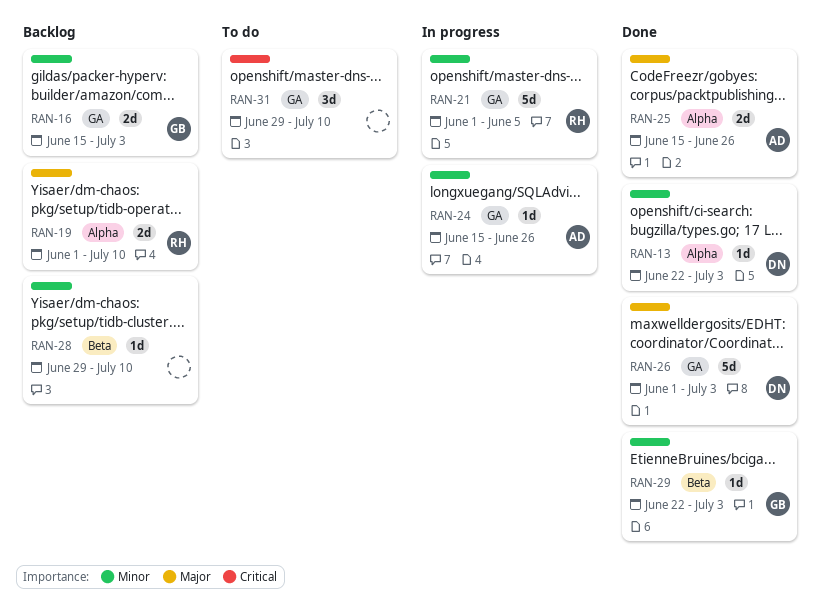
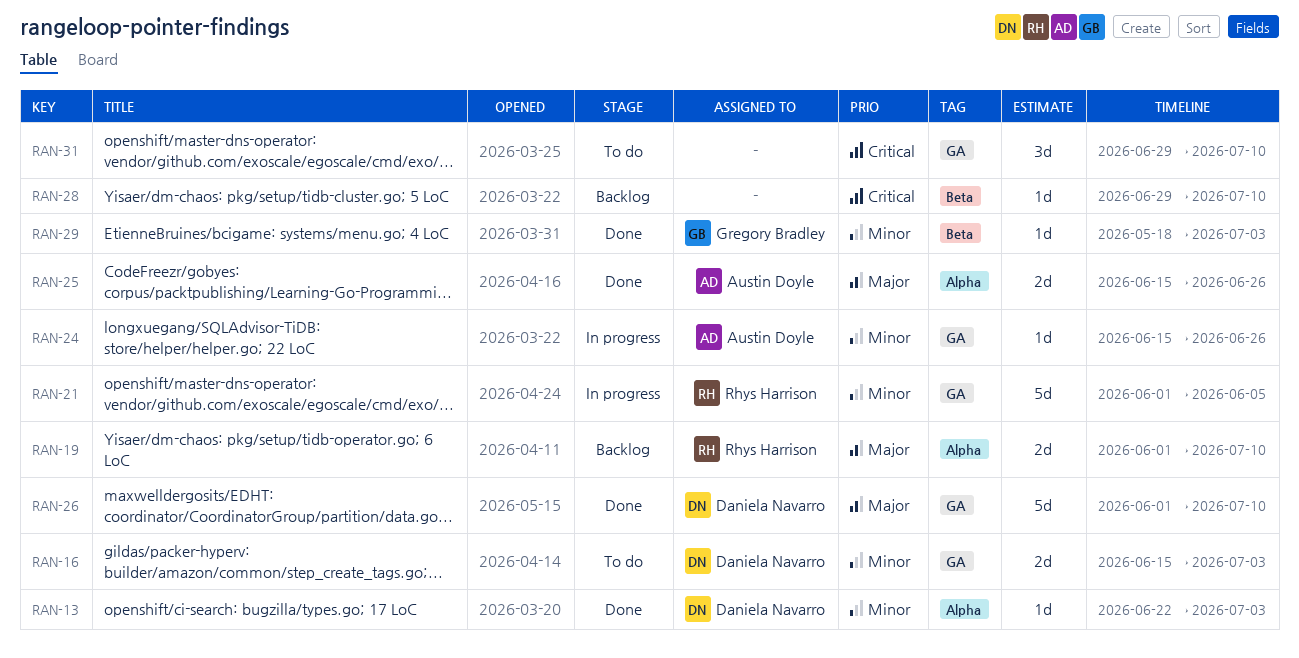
RAN-16, status: Backlog -> To do
RAN-16, owner: Gregory Bradley -> Daniela Navarro
RAN-26, due: Jul 3 -> Jul 10
RAN-28, priority: Minor -> Critical
RAN-29, start: Jun 22 -> May 18

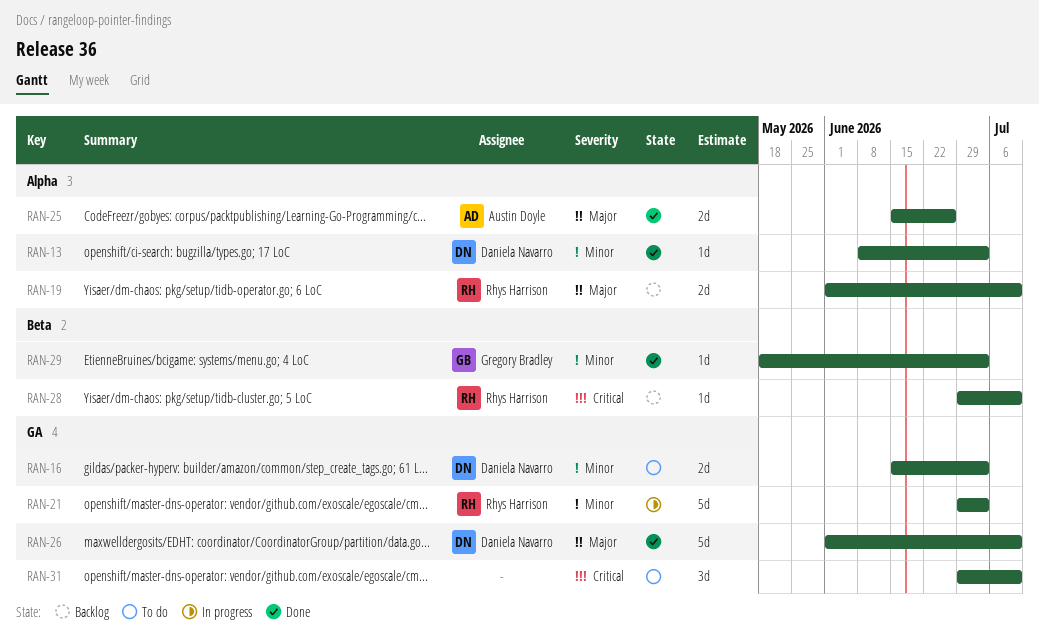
RAN-13, start: Jun 22 -> Jun 8
RAN-21, start: Jun 1 -> Jun 29
RAN-21, due: Jun 5 -> Jul 3
RAN-24: present -> none
RAN-28, owner: none -> Rhys Harrison

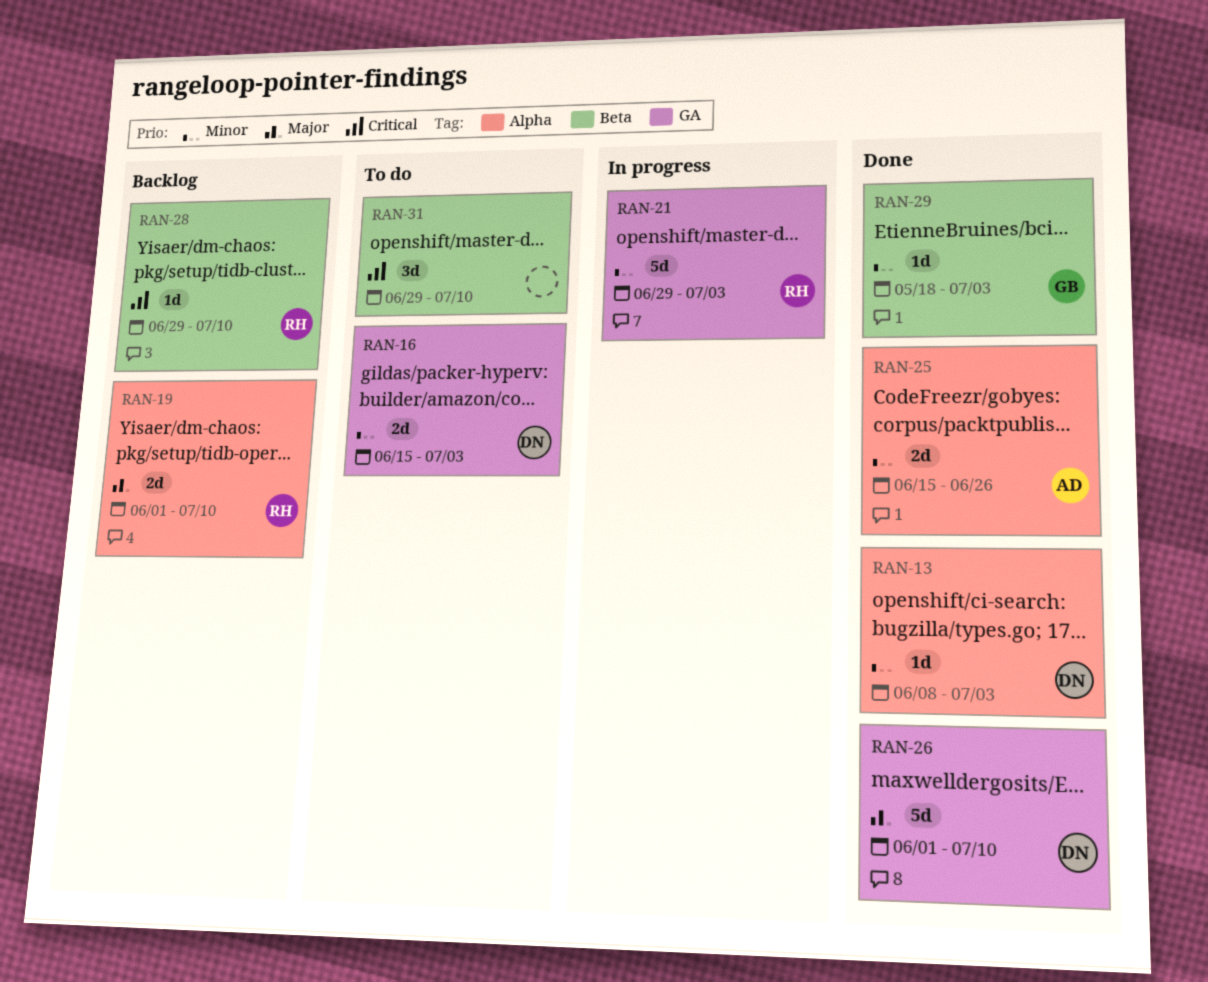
RAN-25, priority: Major -> Minor
RAN-31, label: GA -> Beta

